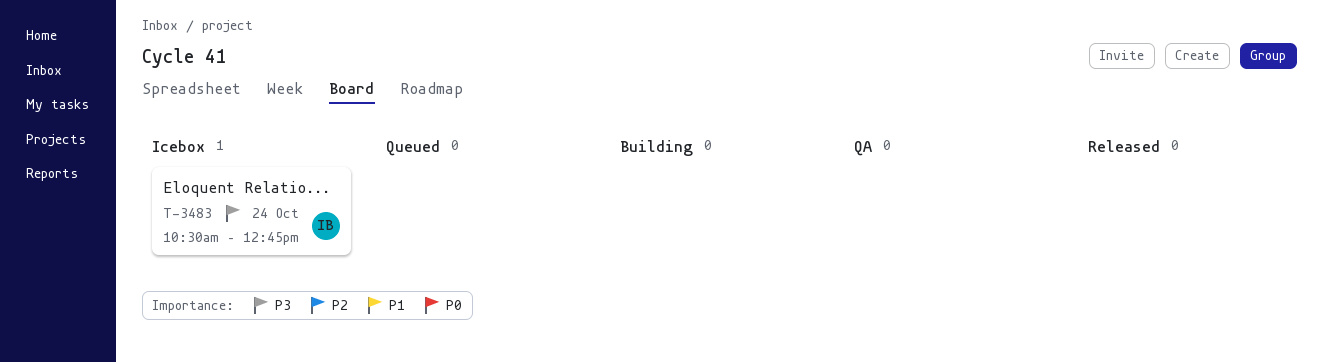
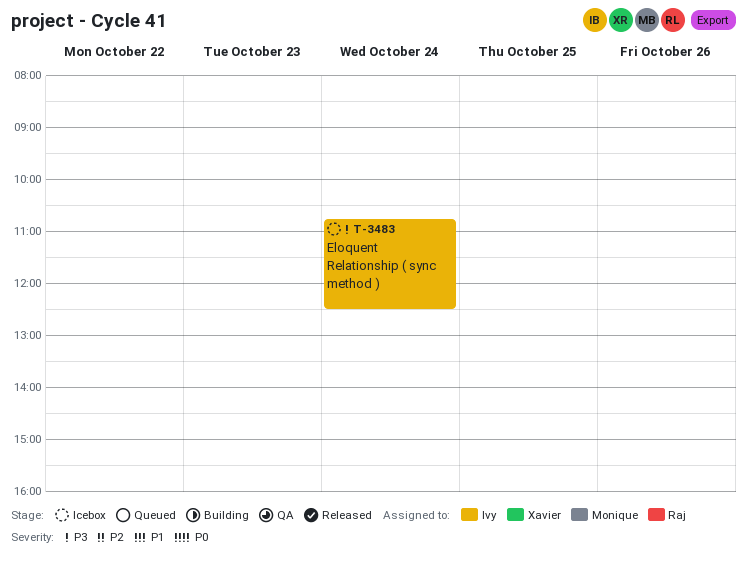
T-3483, begins: 10:30 -> 10:45
T-3483, ends: 12:45 -> 12:30

